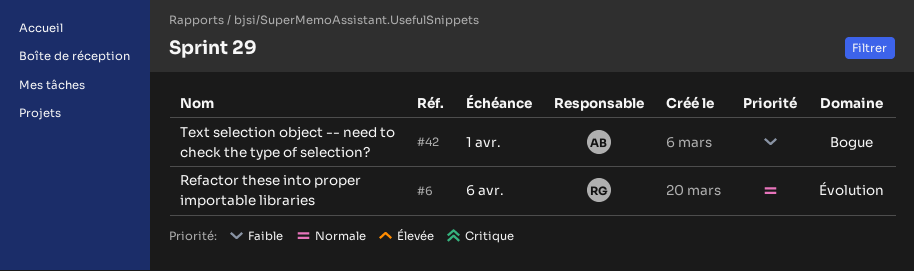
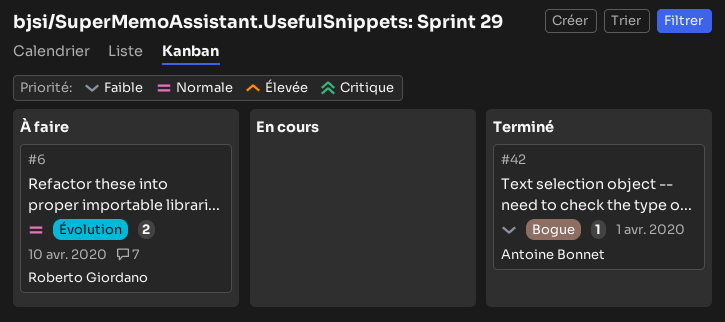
#6, due: Apr 6 -> Apr 10

